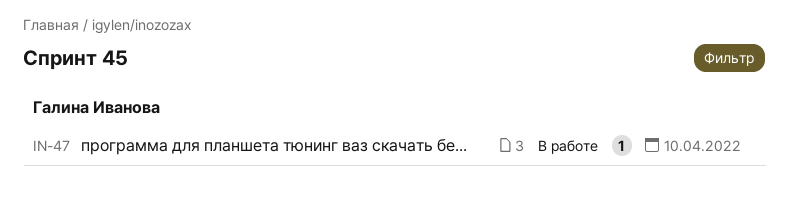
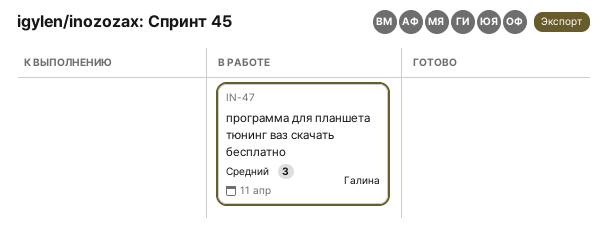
IN-47, estimate: 1 -> 3
IN-47, due: Apr 10 -> Apr 11

